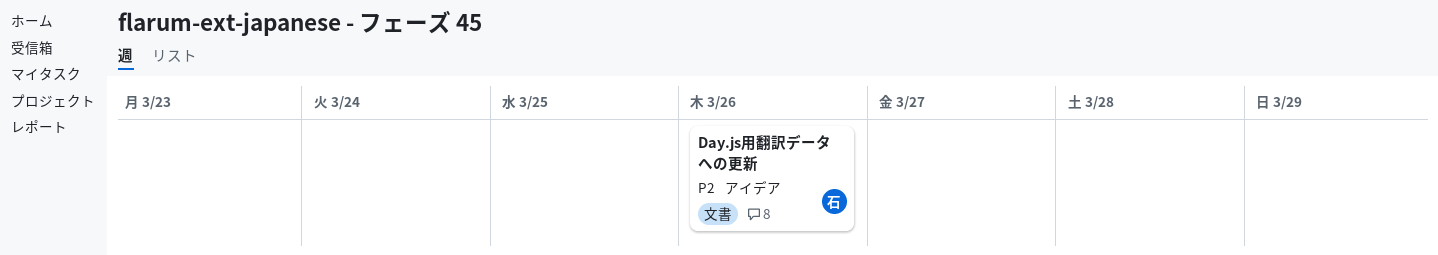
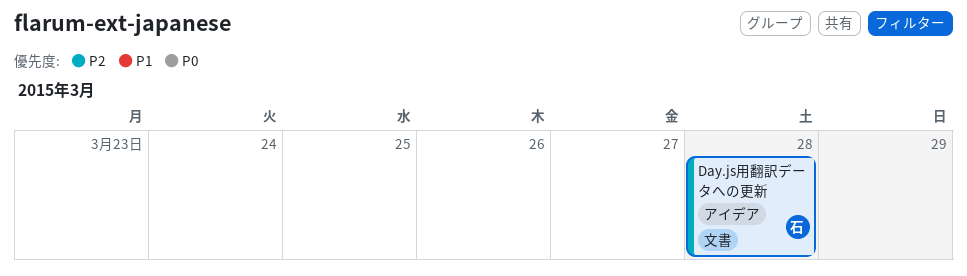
Day.js用翻訳データへの更新, due: Mar 26 -> Mar 28

